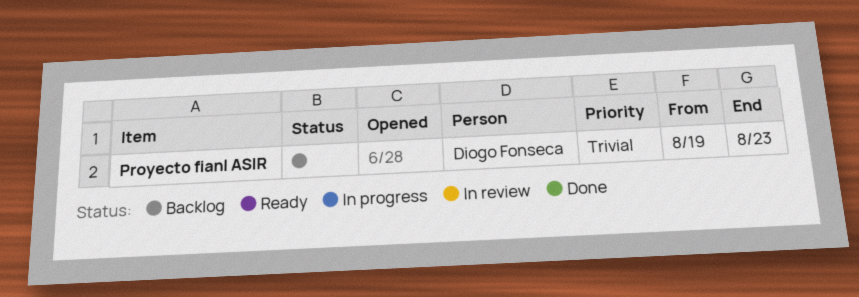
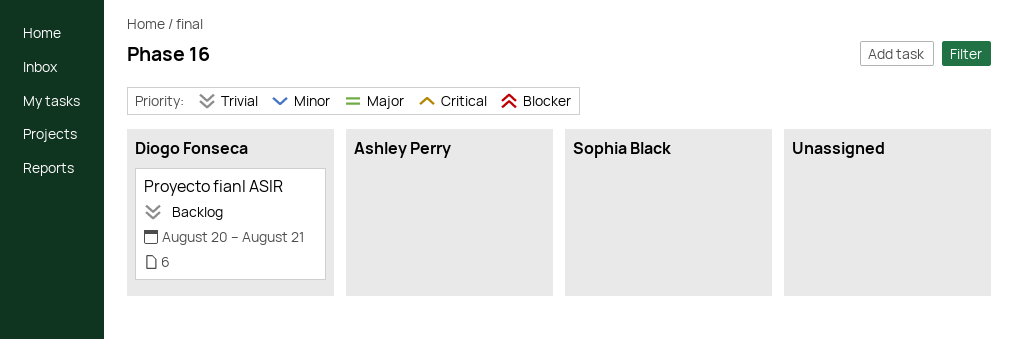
Proyecto fianl ASIR, start: Aug 19 -> Aug 20
Proyecto fianl ASIR, due: Aug 23 -> Aug 21

